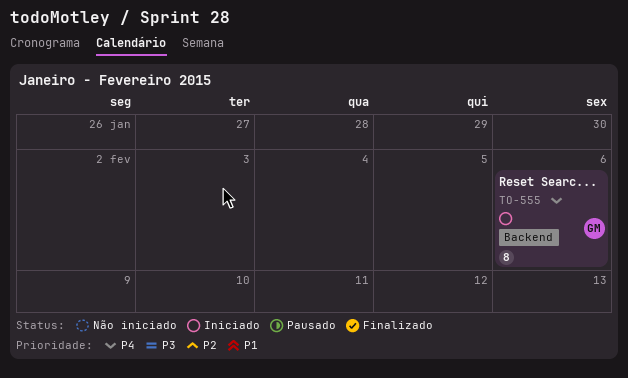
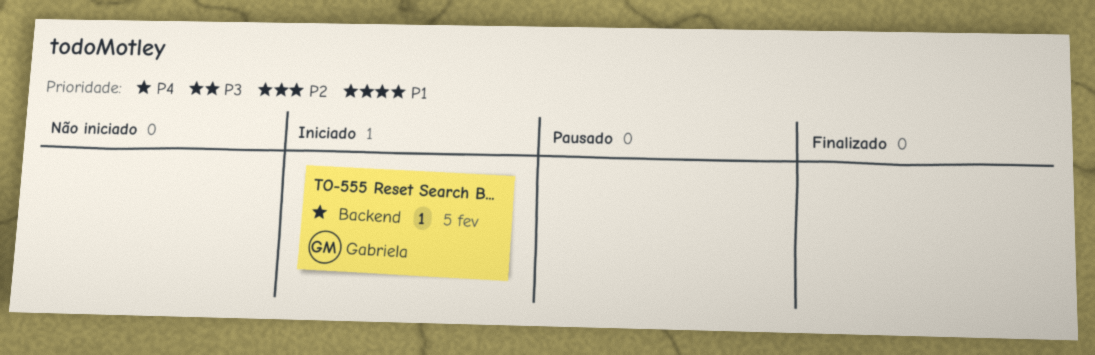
TO-555, estimate: 8 -> 1
TO-555, due: Feb 6 -> Feb 5

